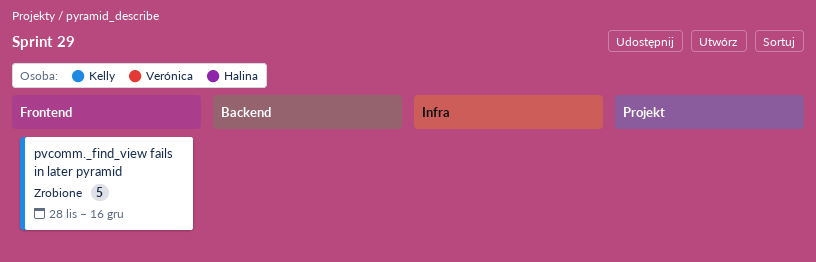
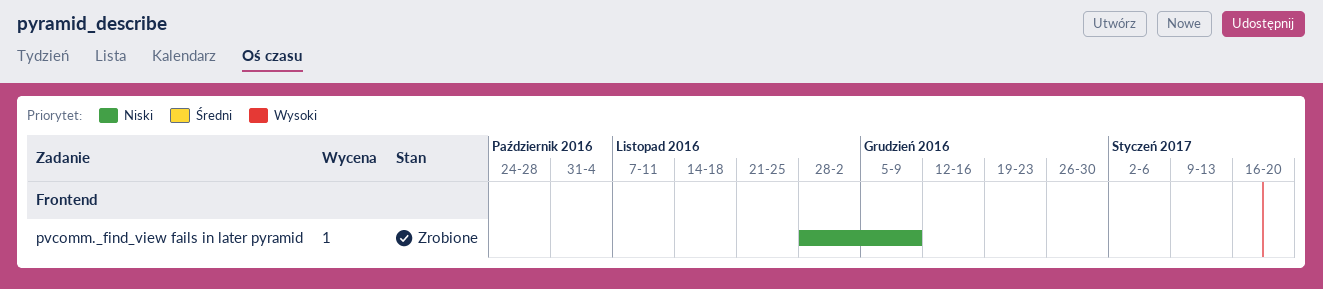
pvcomm._find_view fails in later pyramid, estimate: 5 -> 1
pvcomm._find_view fails in later pyramid, due: Dec 16 -> Dec 9

